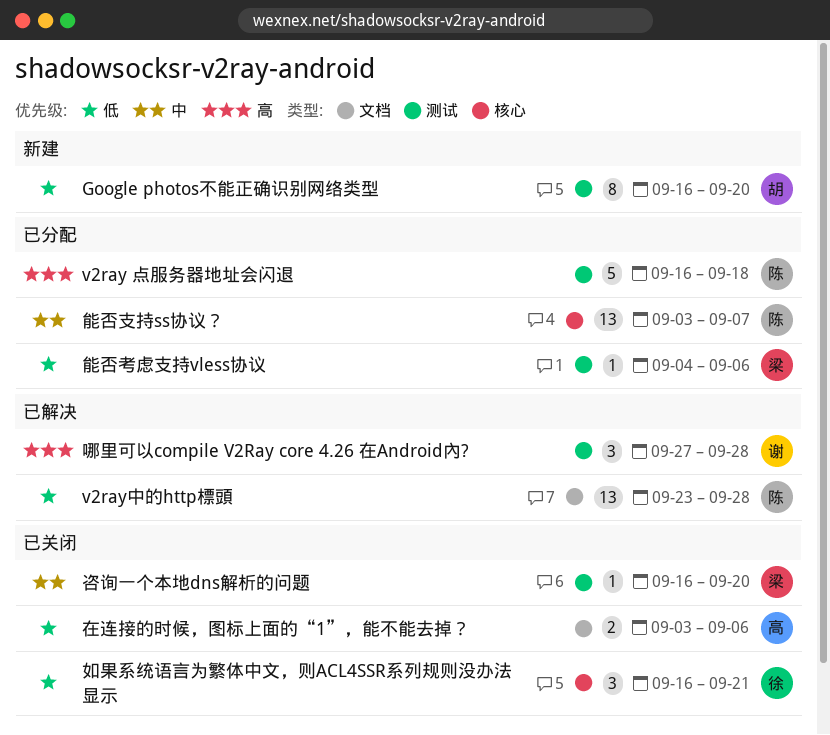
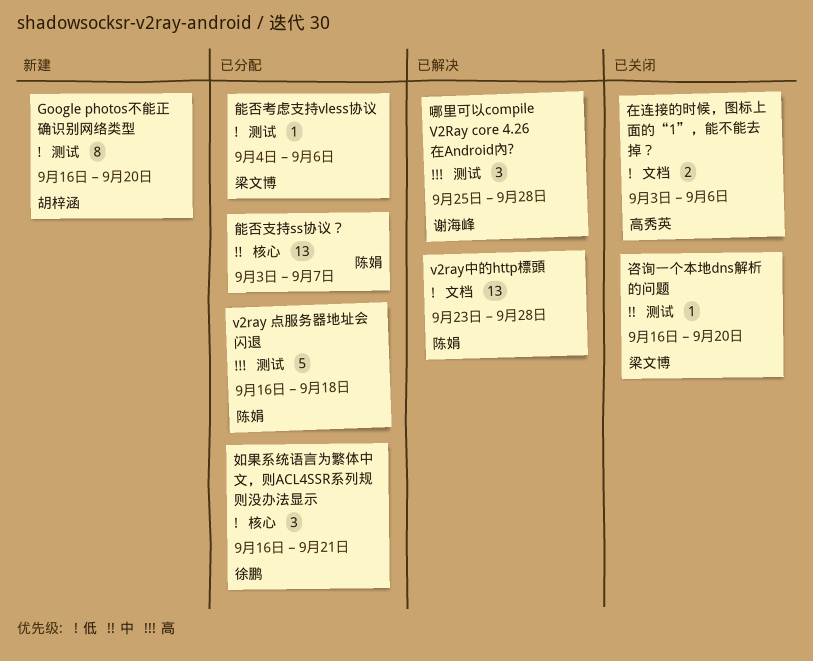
哪里可以compile V2Ray core 4.26 在Android內?, start: Sep 27 -> Sep 25
如果系统语言为繁体中文，则ACL4SSR系列规则没办法显示, status: 已关闭 -> 已分配

